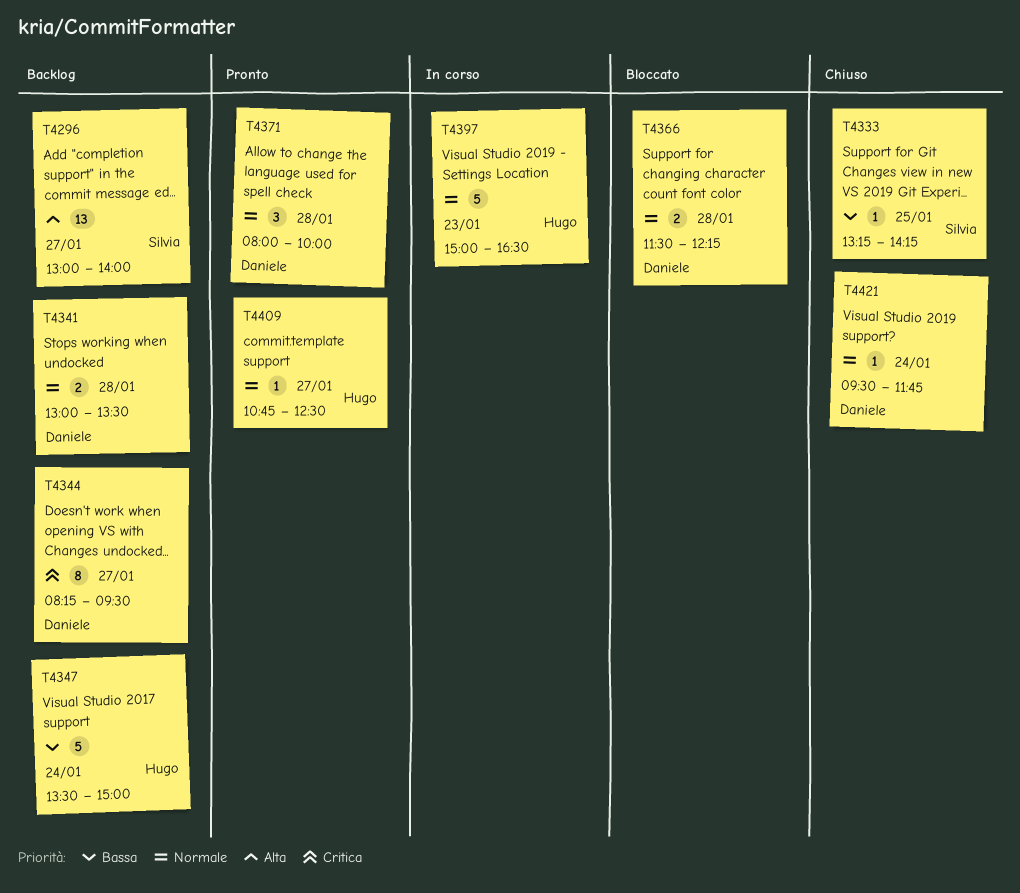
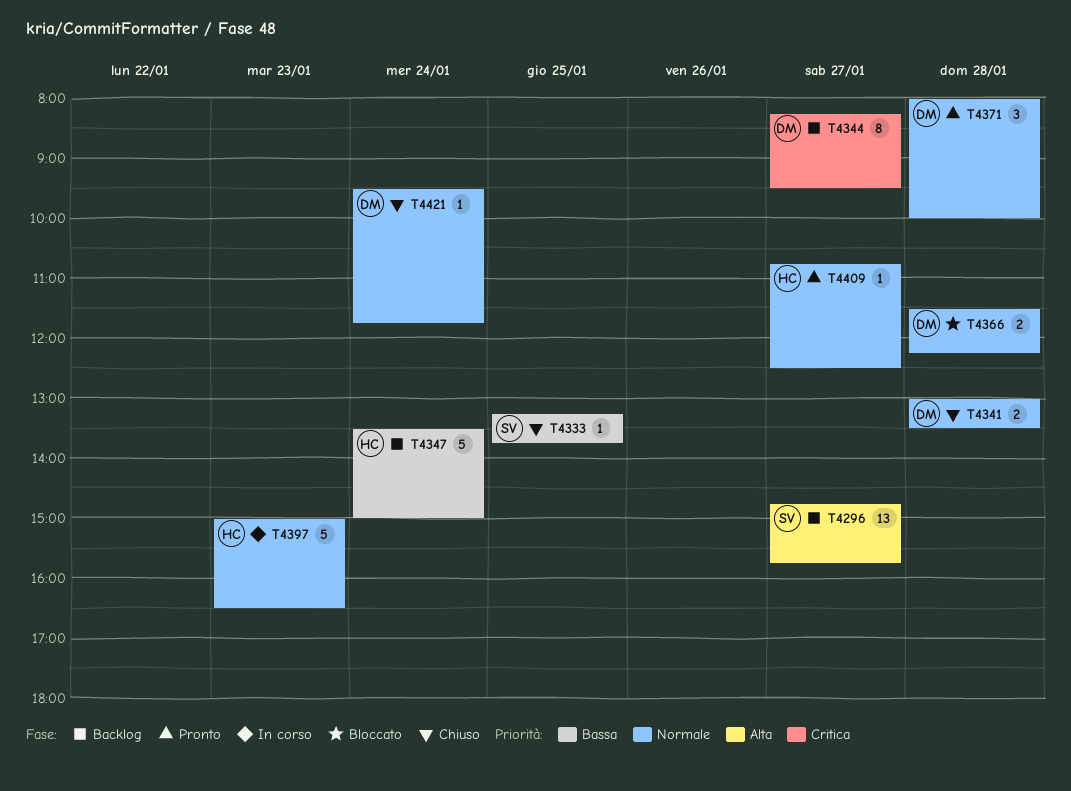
T4296, begins: 13:00 -> 14:45
T4296, ends: 14:00 -> 15:45
T4333, ends: 14:15 -> 13:45
T4341, status: Backlog -> Chiuso

